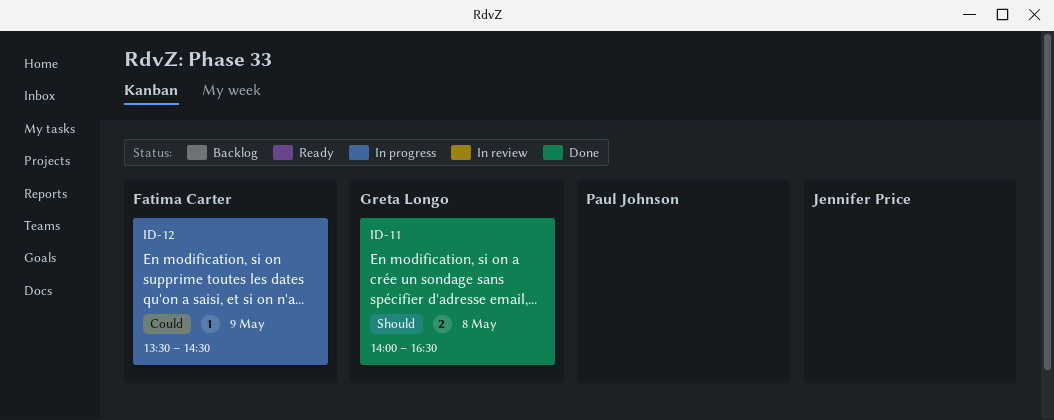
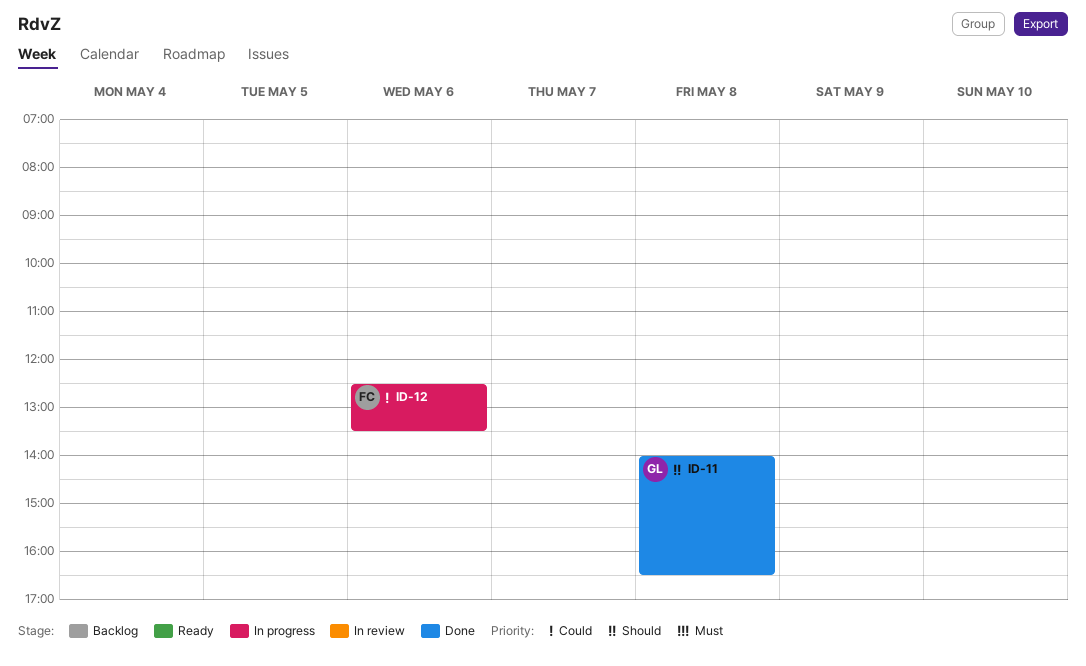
ID-12, day: May 9 -> May 6
ID-12, begins: 13:30 -> 12:30
ID-12, ends: 14:30 -> 13:30

